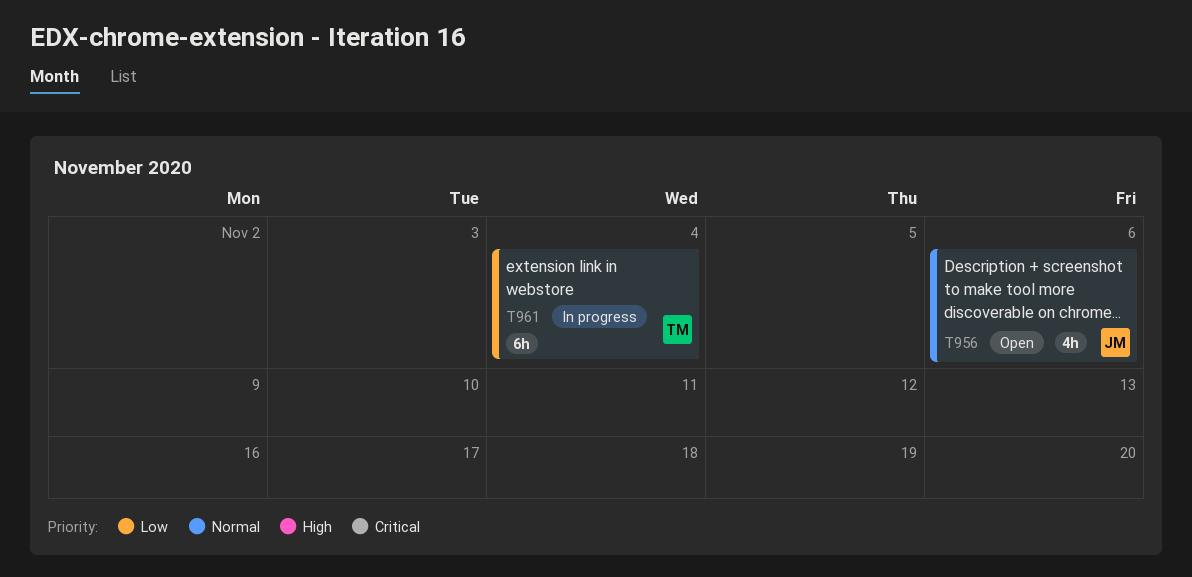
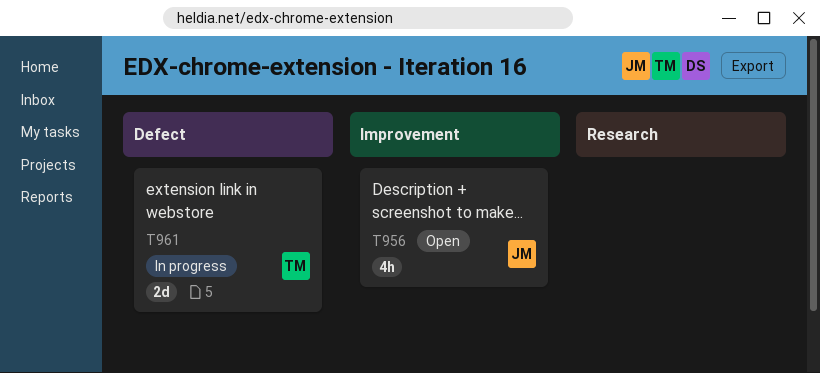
T961, estimate: 6h -> 2d

